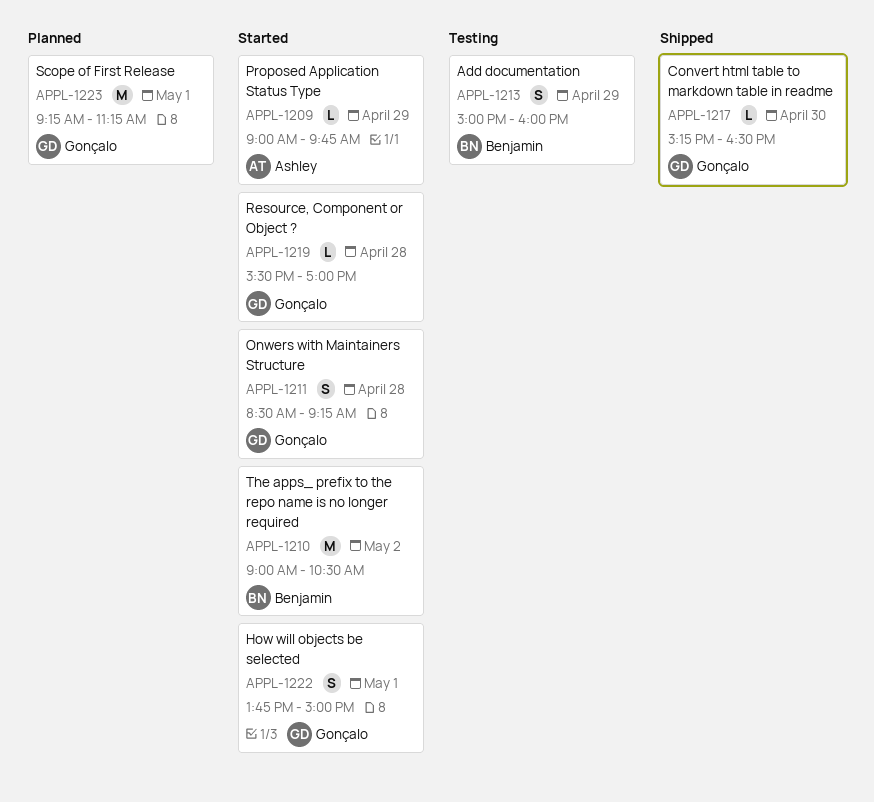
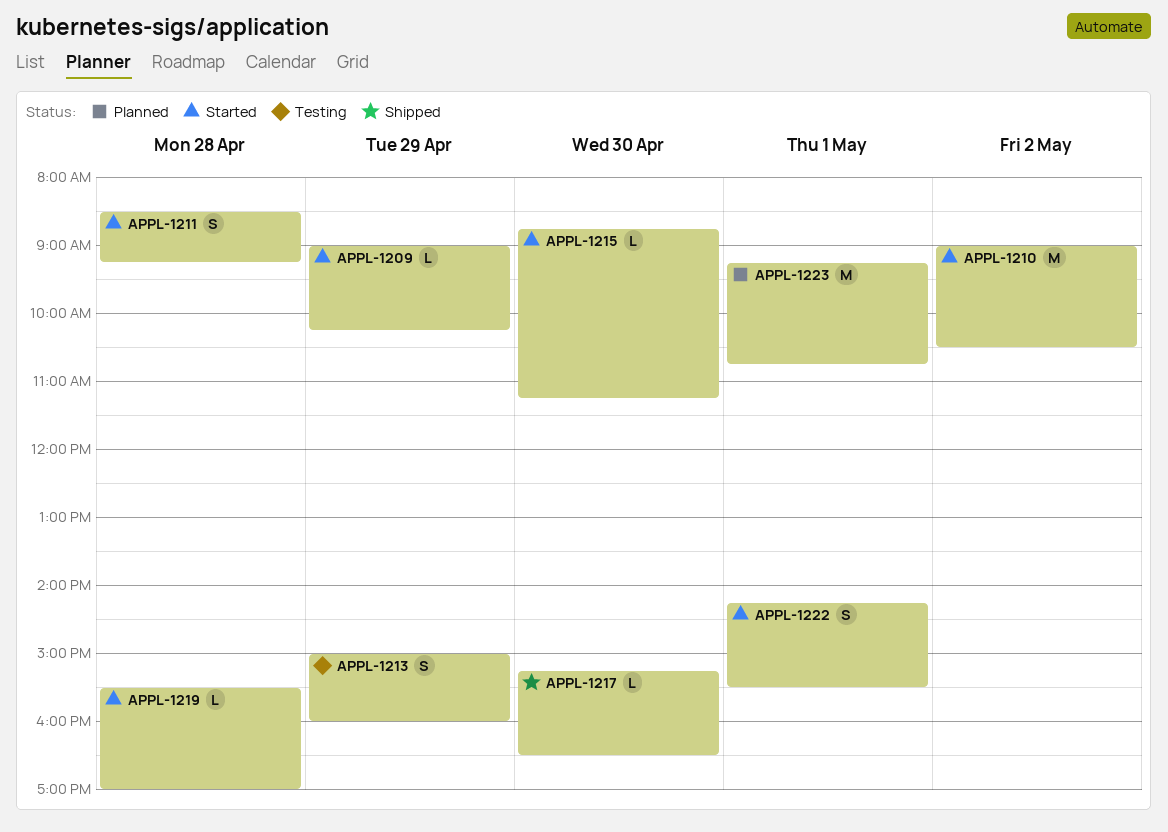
APPL-1209, ends: 09:45 -> 10:15
APPL-1215: none -> present
APPL-1222, begins: 13:45 -> 14:15
APPL-1222, ends: 15:00 -> 15:30
APPL-1223, ends: 11:15 -> 10:45

